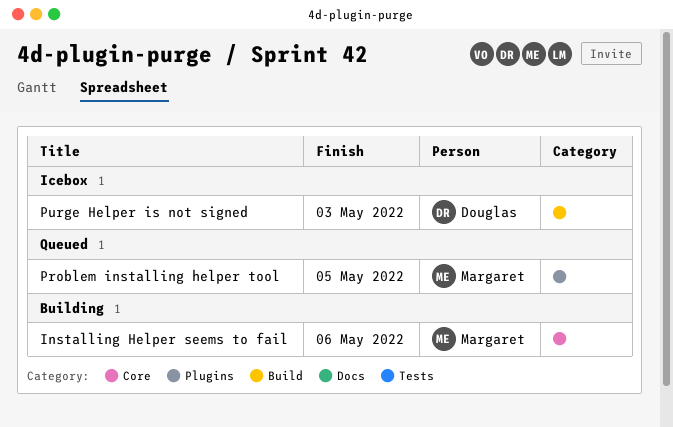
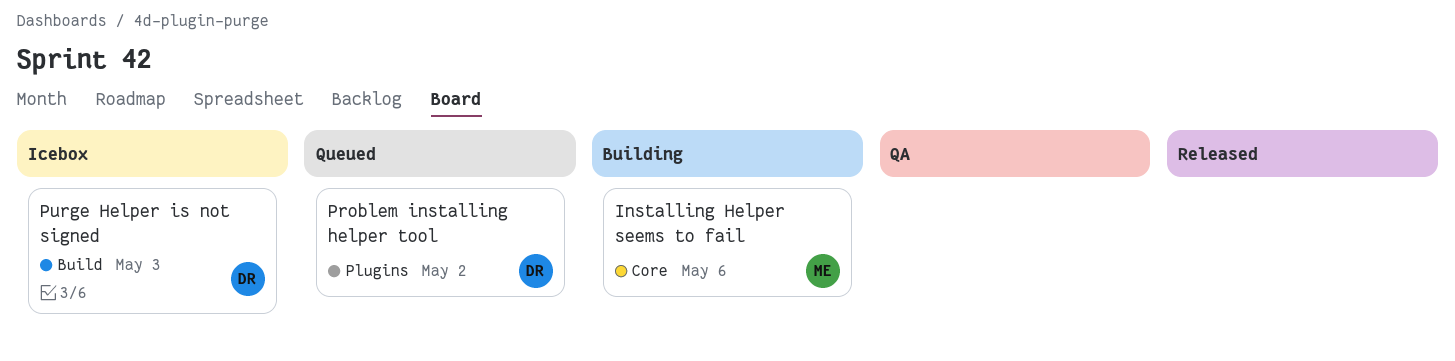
Problem installing helper tool, owner: Margaret -> Douglas
Problem installing helper tool, due: May 5 -> May 2

